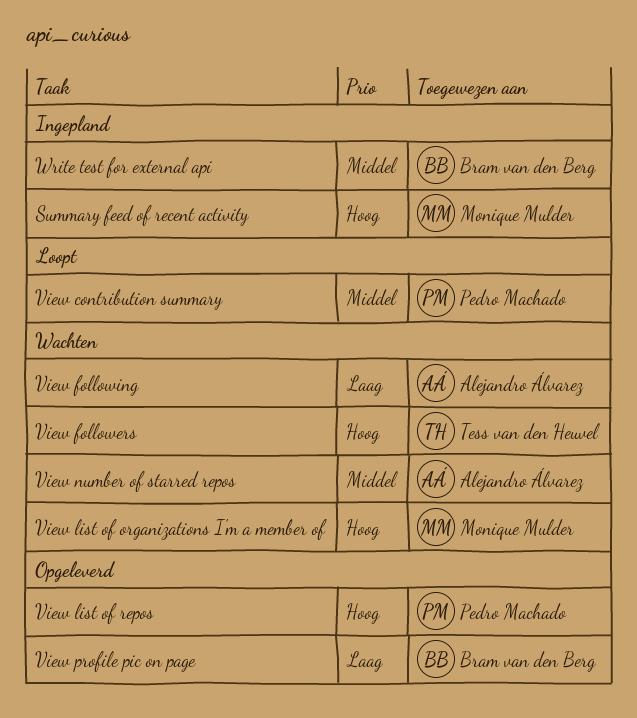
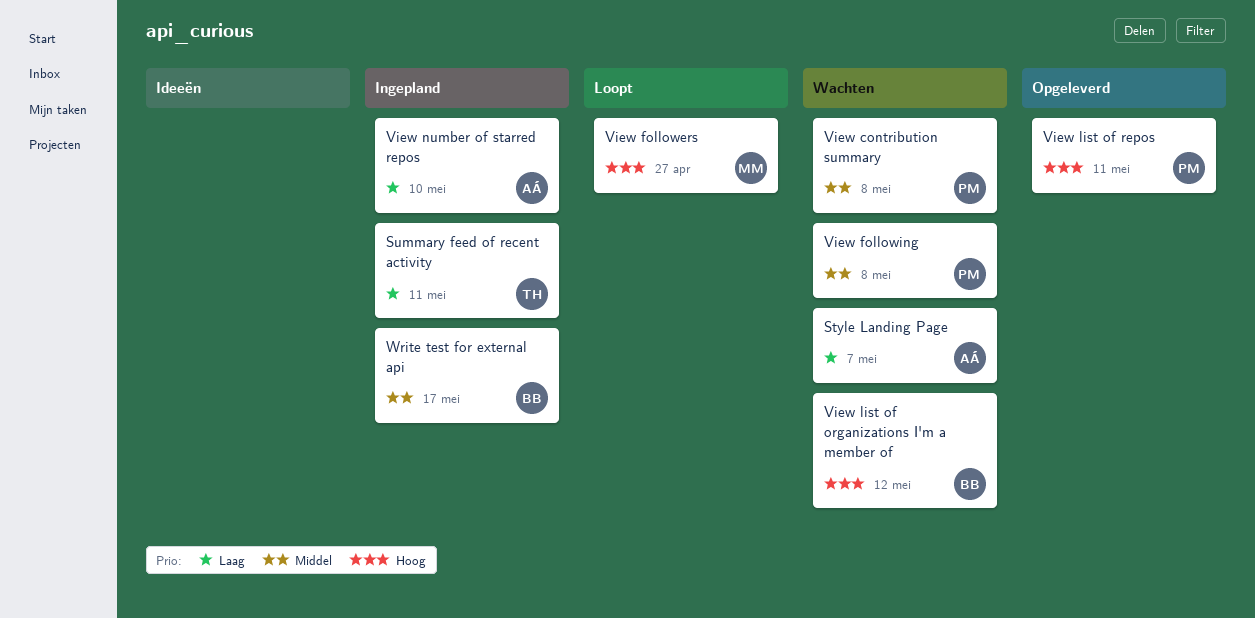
Style Landing Page: none -> present
Summary feed of recent activity, owner: Monique Mulder -> Tess van den Heuvel
Summary feed of recent activity, priority: Hoog -> Laag
View contribution summary, status: Loopt -> Wachten
View followers, status: Wachten -> Loopt
View followers, owner: Tess van den Heuvel -> Monique Mulder
View following, owner: Alejandro Álvarez -> Pedro Machado
View following, priority: Laag -> Middel
View list of organizations I'm a member of, owner: Monique Mulder -> Bram van den Berg
View number of starred repos, status: Wachten -> Ingepland
View number of starred repos, priority: Middel -> Laag
View profile pic on page: present -> none

